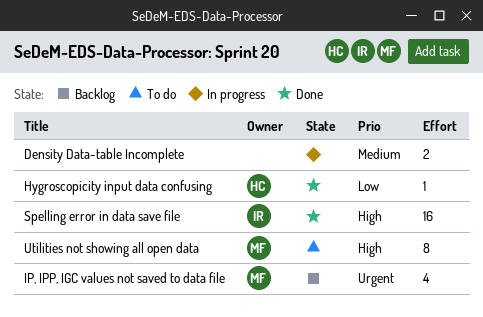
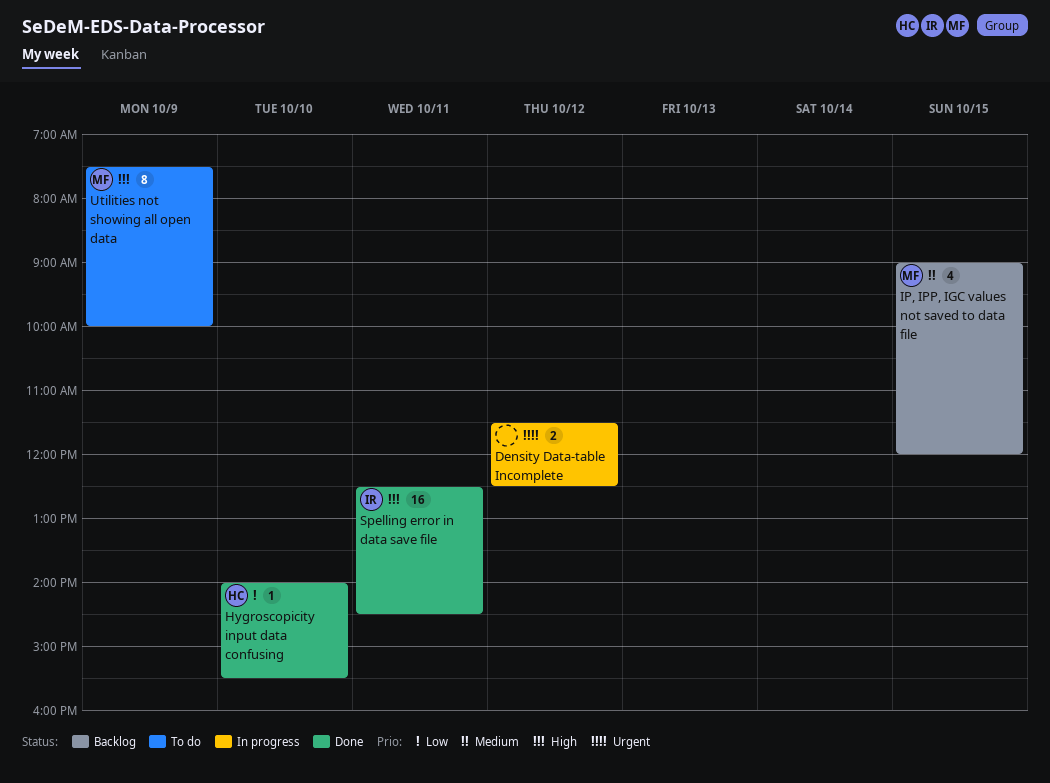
Density Data-table Incomplete, priority: Medium -> Urgent
IP, IPP, IGC values not saved to data file, priority: Urgent -> Medium

